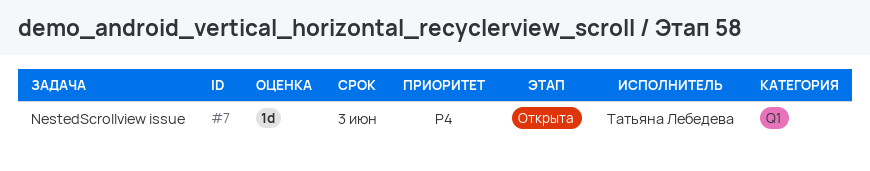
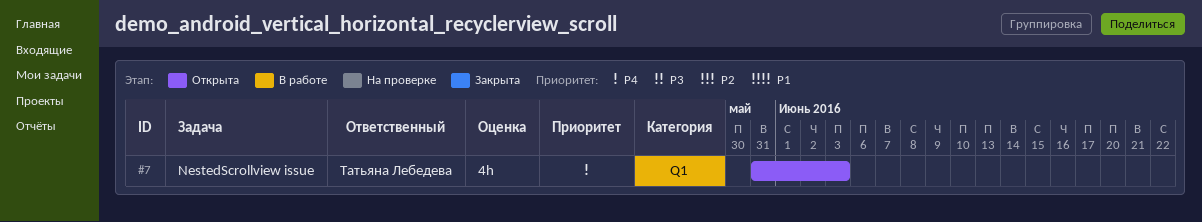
#7, estimate: 1d -> 4h

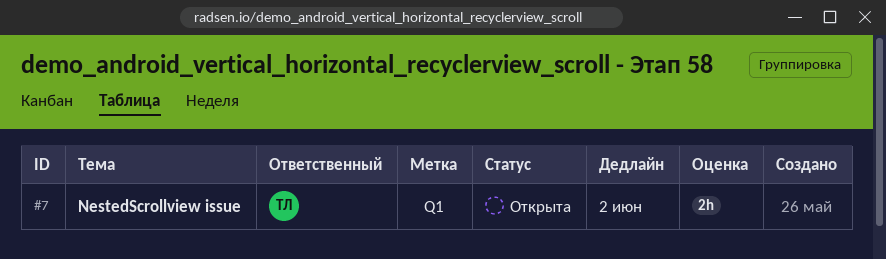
#7, estimate: 4h -> 2h
#7, due: Jun 3 -> Jun 2

